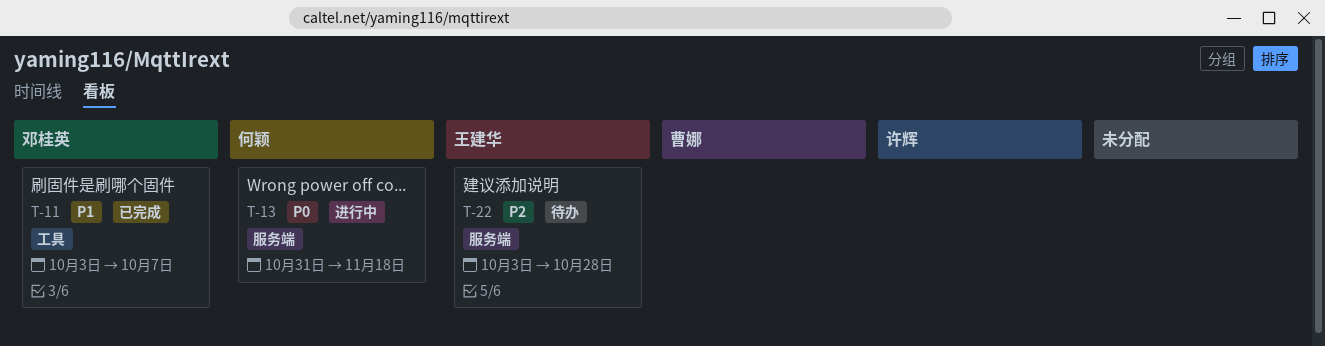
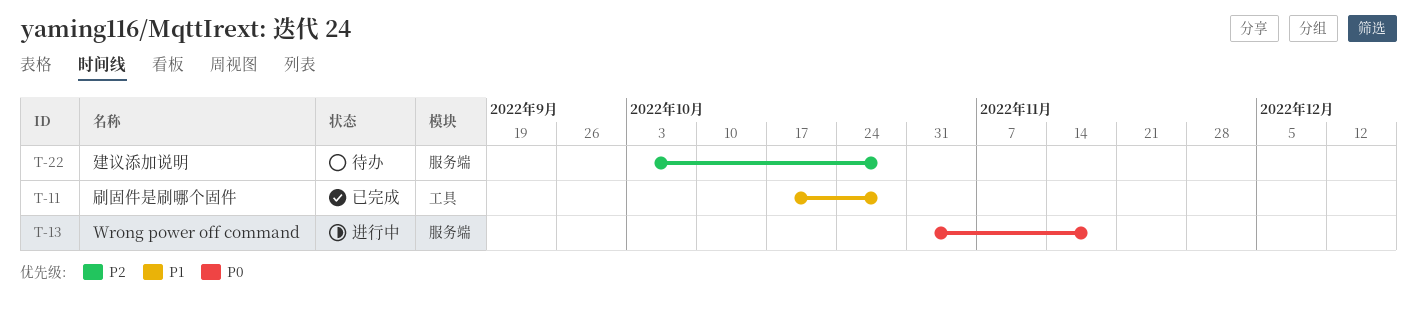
T-11, start: Oct 3 -> Oct 17
T-11, due: Oct 7 -> Oct 28

